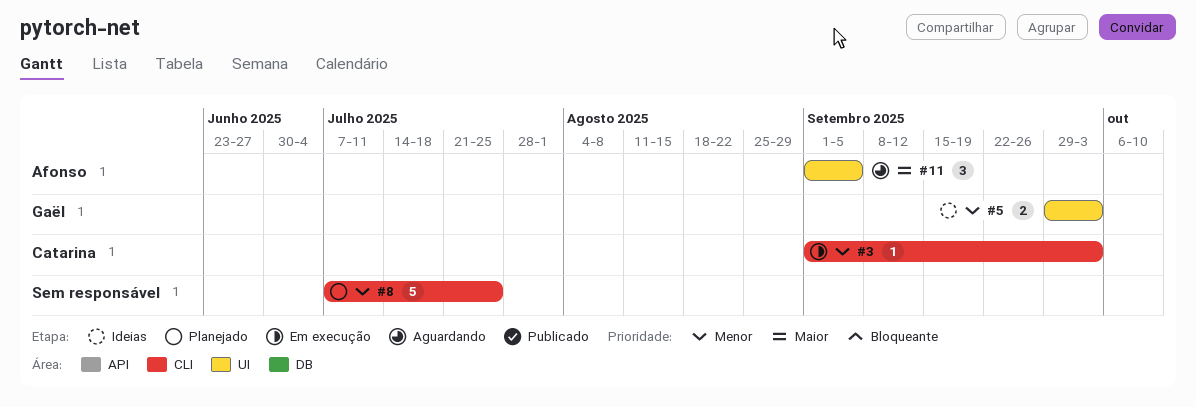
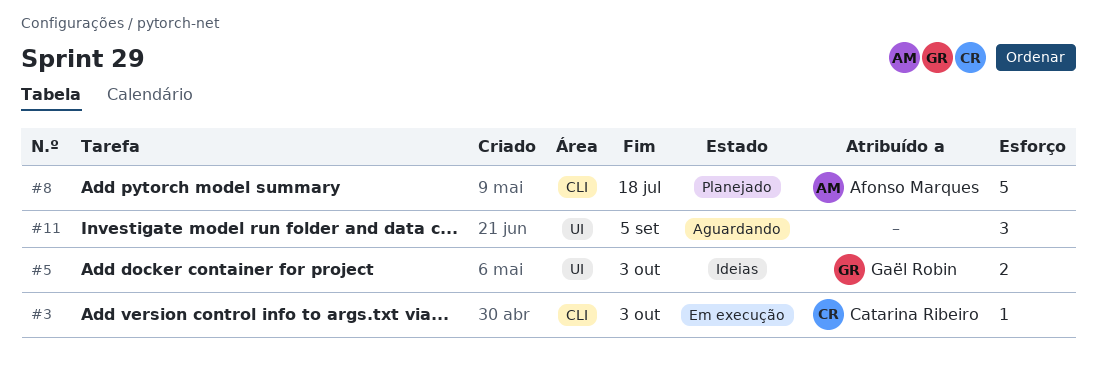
#8, owner: none -> Afonso Marques
#8, due: Jul 25 -> Jul 18
#11, owner: Afonso Marques -> none

